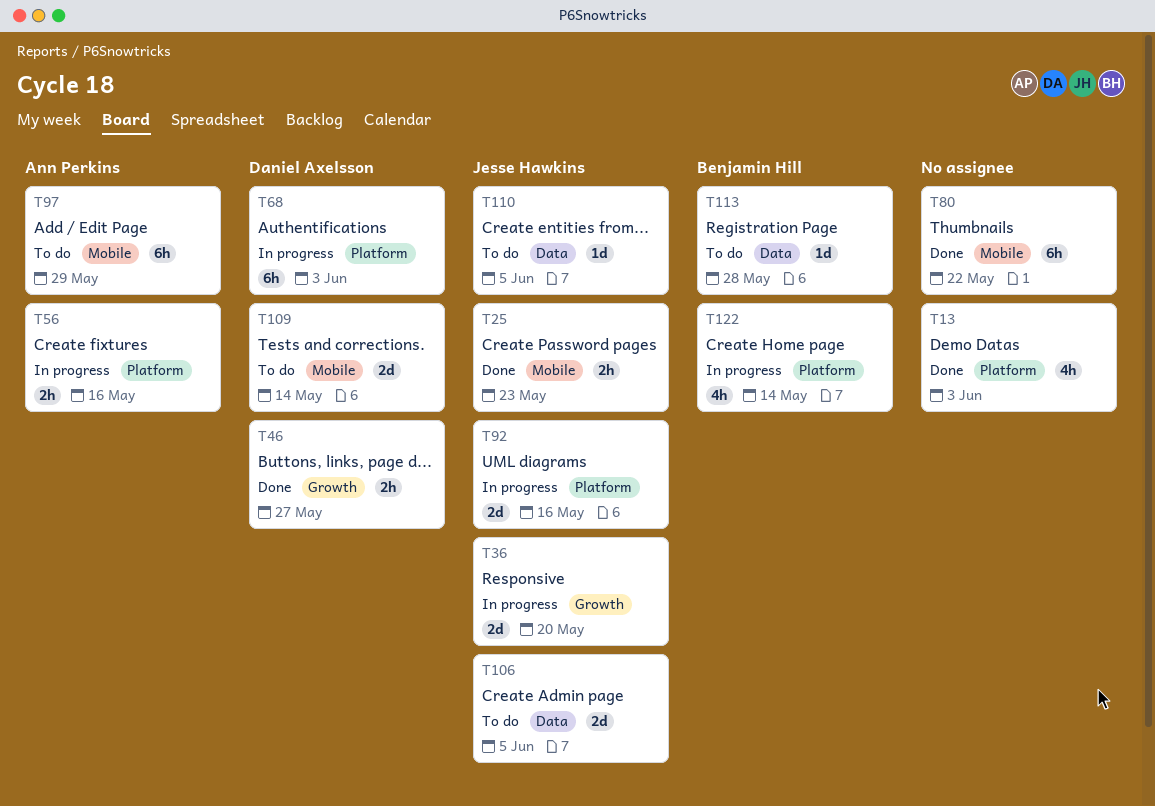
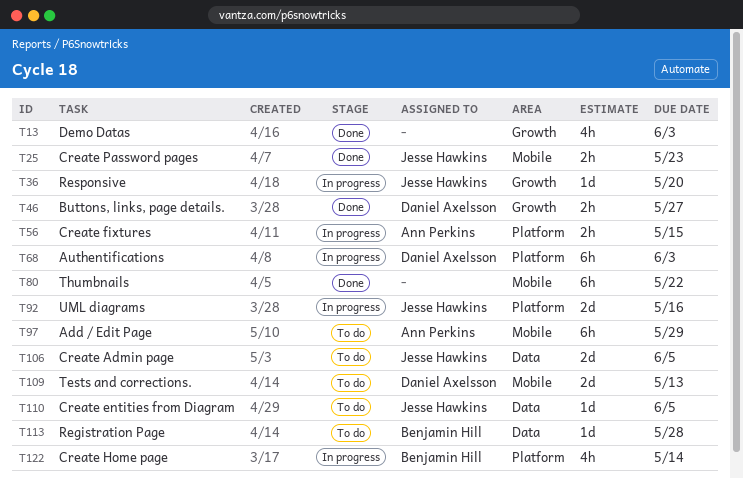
T13, label: Platform -> Growth
T36, estimate: 2d -> 1d
T56, due: May 16 -> May 15
T109, due: May 14 -> May 13

